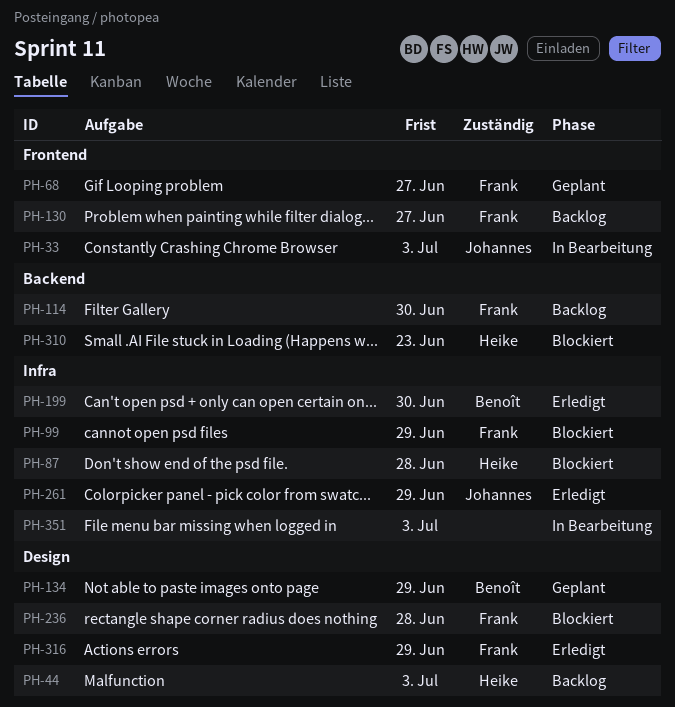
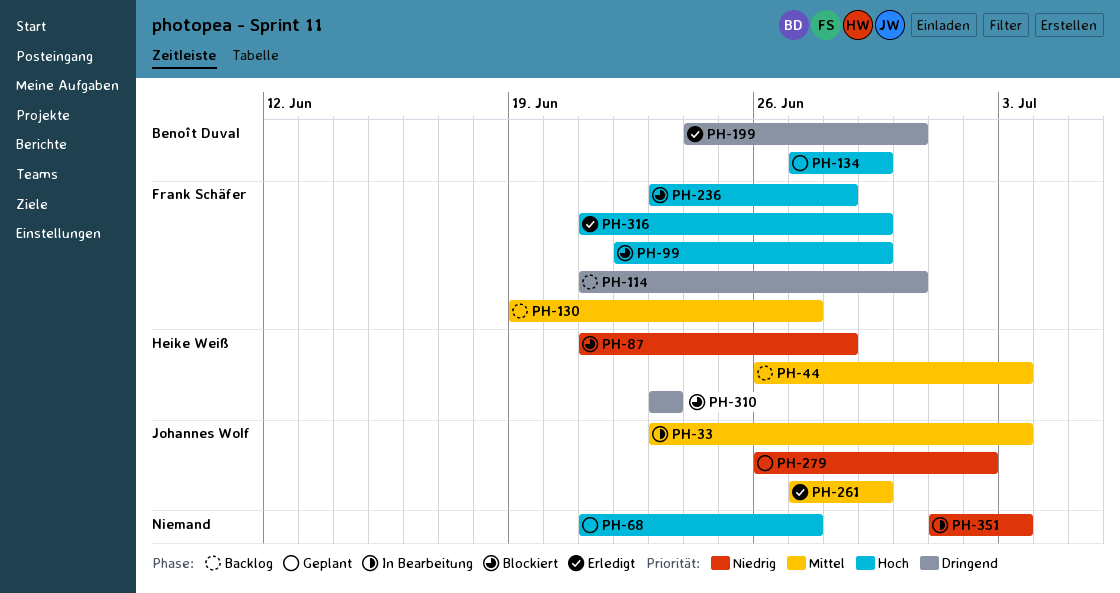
PH-68, owner: Frank Schäfer -> none
PH-279: none -> present

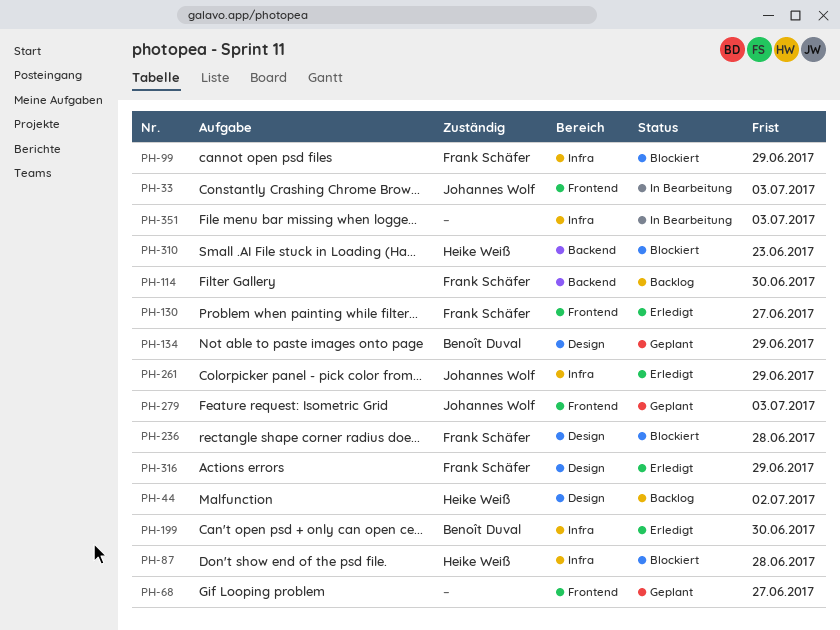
PH-44, due: Jul 3 -> Jul 2
PH-130, status: Backlog -> Erledigt
PH-279, due: Jul 2 -> Jul 3

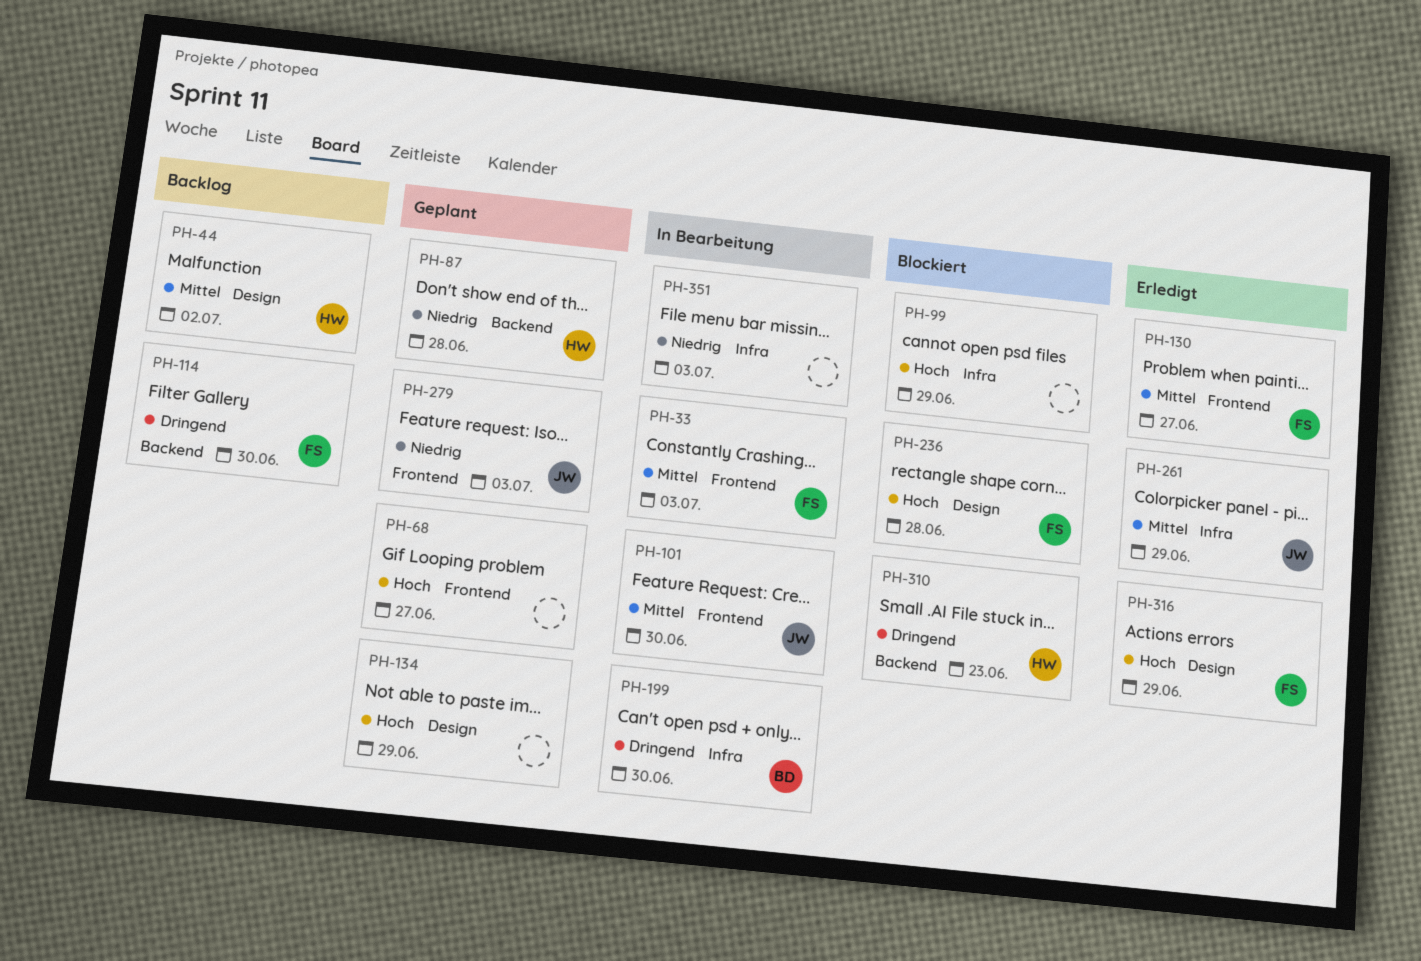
PH-33, owner: Johannes Wolf -> Frank Schäfer
PH-87, status: Blockiert -> Geplant
PH-87, label: Infra -> Backend
PH-99, owner: Frank Schäfer -> none
PH-101: none -> present
PH-134, owner: Benoît Duval -> none
PH-199, status: Erledigt -> In Bearbeitung

